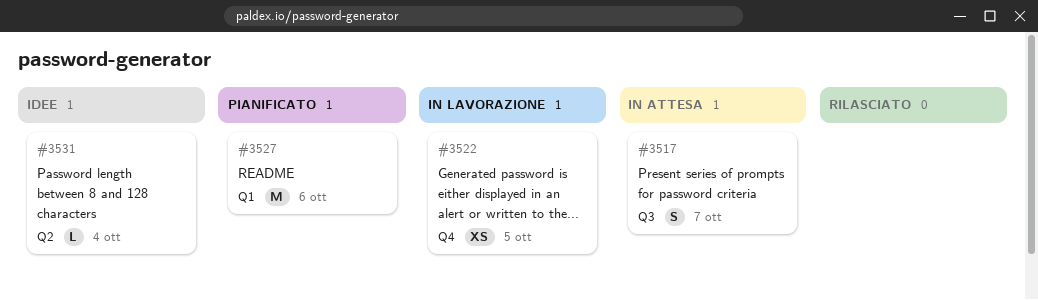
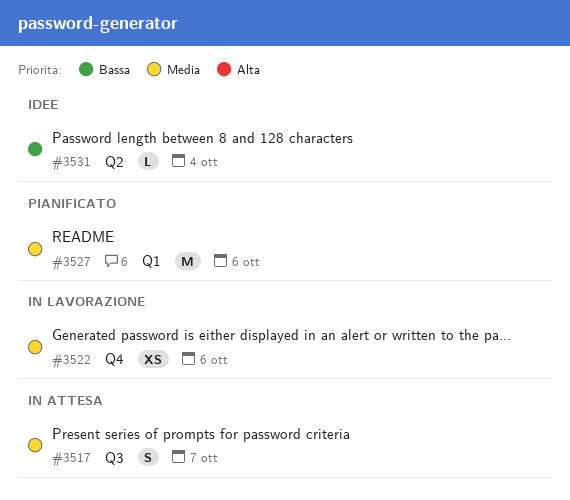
#3522, due: Oct 5 -> Oct 6

